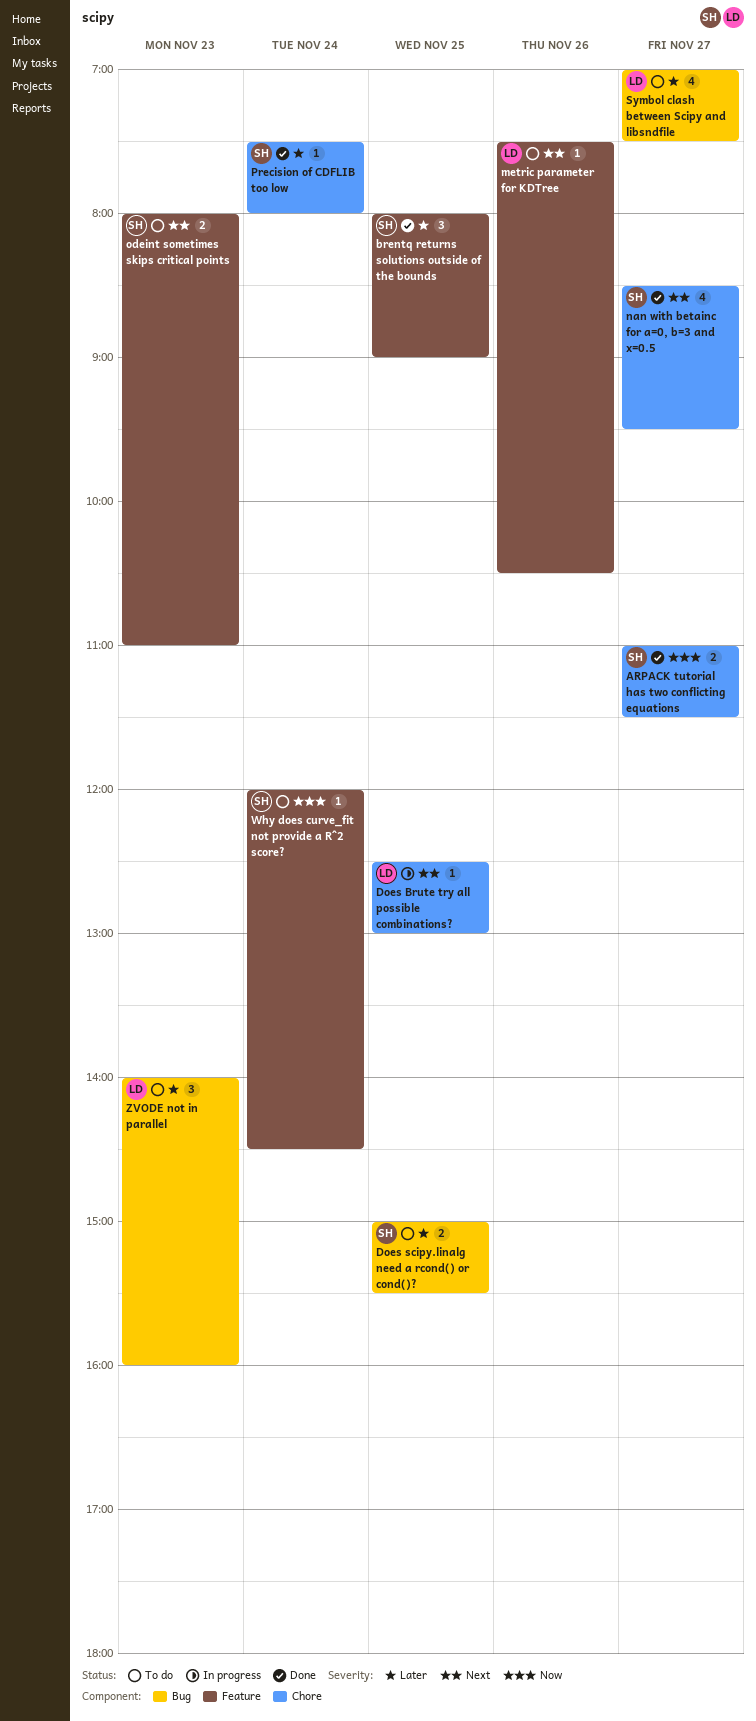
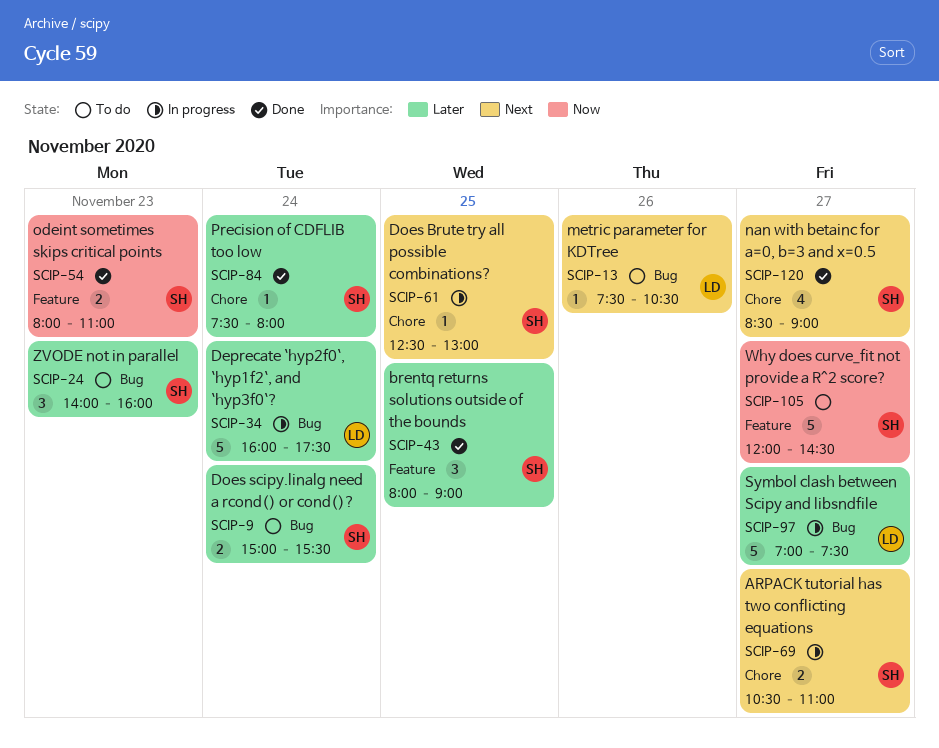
ARPACK tutorial has two conflicting equations, status: Done -> In progress
ARPACK tutorial has two conflicting equations, priority: Now -> Next
ARPACK tutorial has two conflicting equations, begins: 11:00 -> 10:30
ARPACK tutorial has two conflicting equations, ends: 11:30 -> 11:00
Deprecate `hyp2f0`, `hyp1f2`, and `hyp3f0`?: none -> present
Does Brute try all possible combinations?, owner: LD -> SH
Does scipy.linalg need a rcond() or cond()?, day: Nov 25 -> Nov 24
metric parameter for KDTree, label: Feature -> Bug
nan with betainc for a=0, b=3 and x=0.5, ends: 09:30 -> 09:00
odeint sometimes skips critical points, status: To do -> Done
odeint sometimes skips critical points, priority: Next -> Now
Symbol clash between Scipy and libsndfile, status: To do -> In progress
Symbol clash between Scipy and libsndfile, estimate: 4 -> 5
Why does curve_fit not provide a R^2 score?, estimate: 1 -> 5
Why does curve_fit not provide a R^2 score?, day: Nov 24 -> Nov 27
ZVODE not in parallel, owner: LD -> SH

